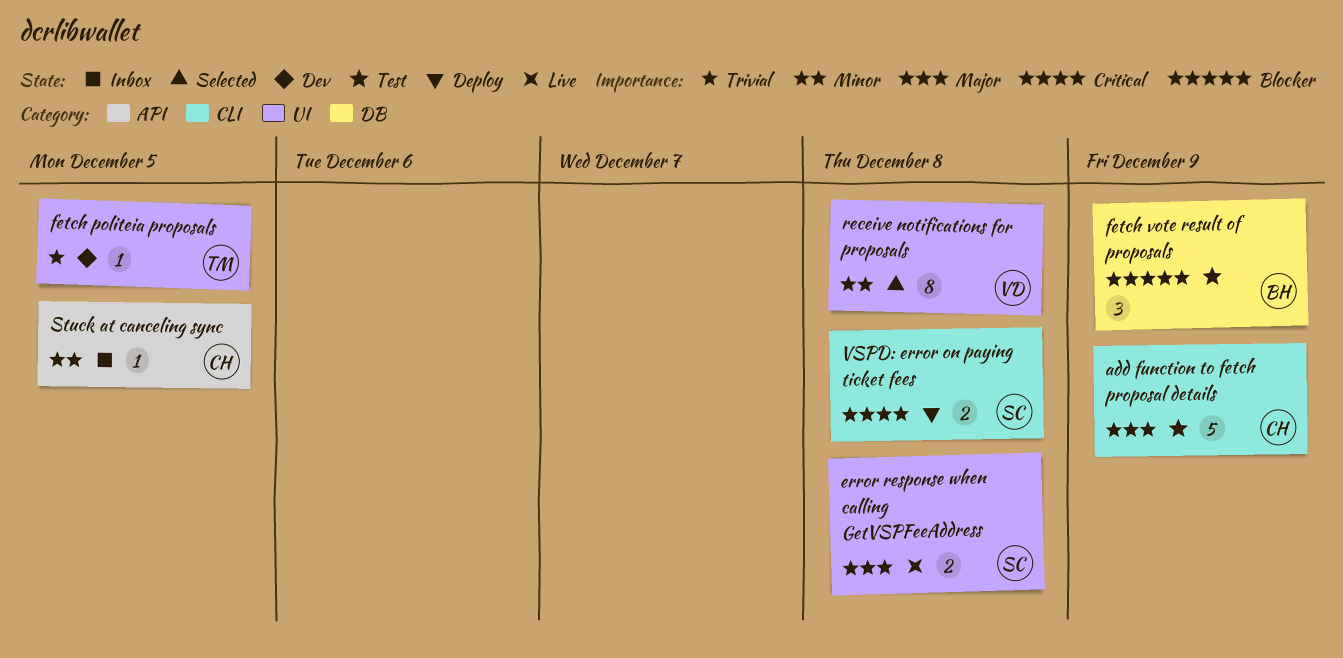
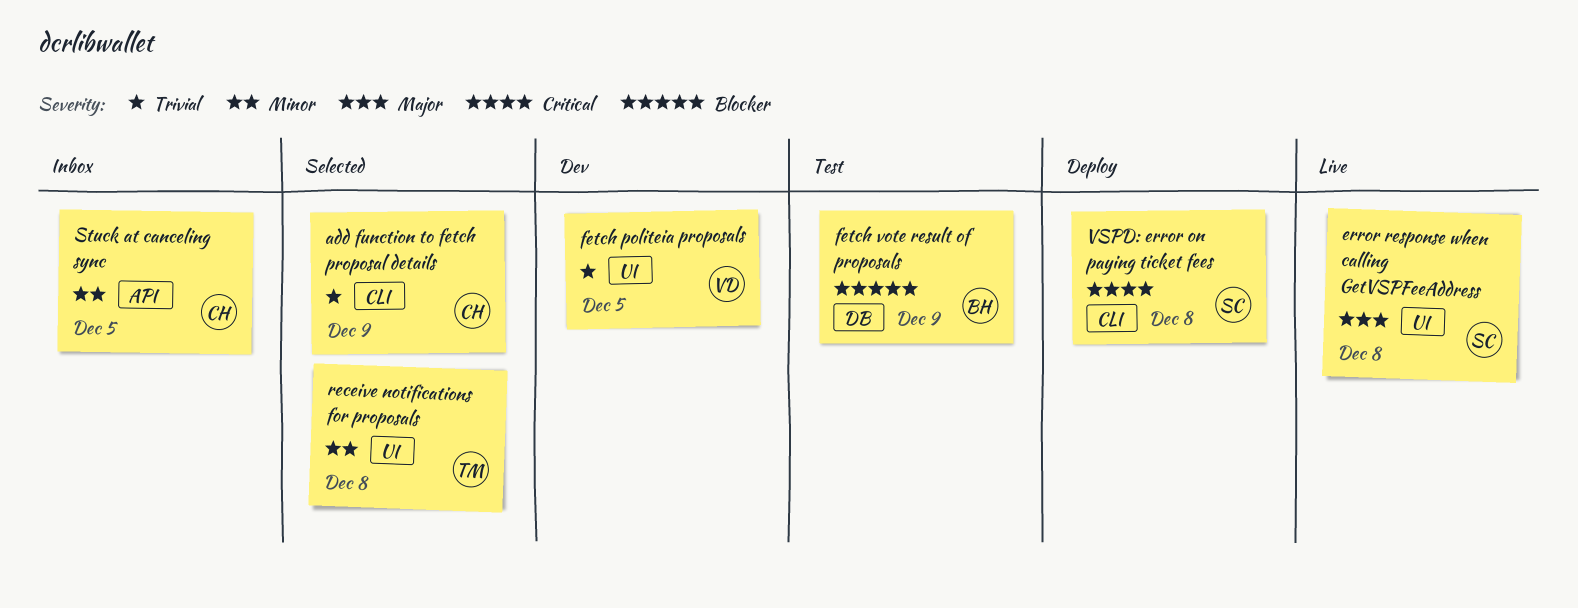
add function to fetch proposal details, status: Test -> Selected
add function to fetch proposal details, priority: Major -> Trivial
fetch politeia proposals, owner: TM -> VD
receive notifications for proposals, owner: VD -> TM

